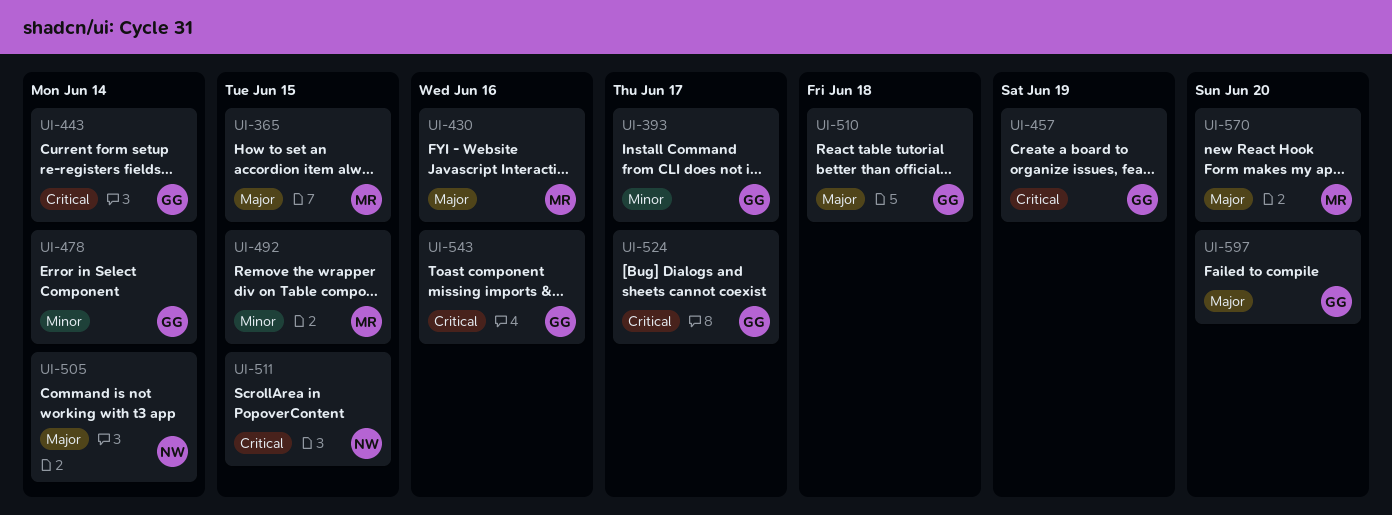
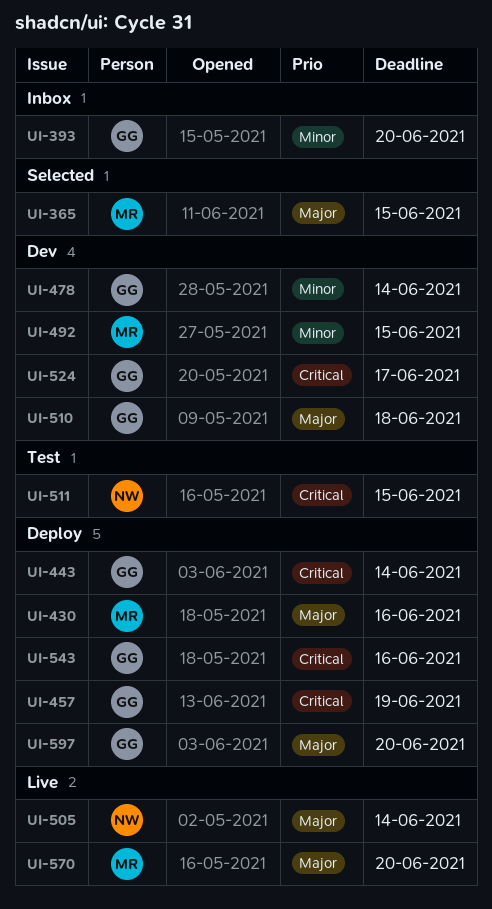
UI-393, due: Jun 17 -> Jun 20

